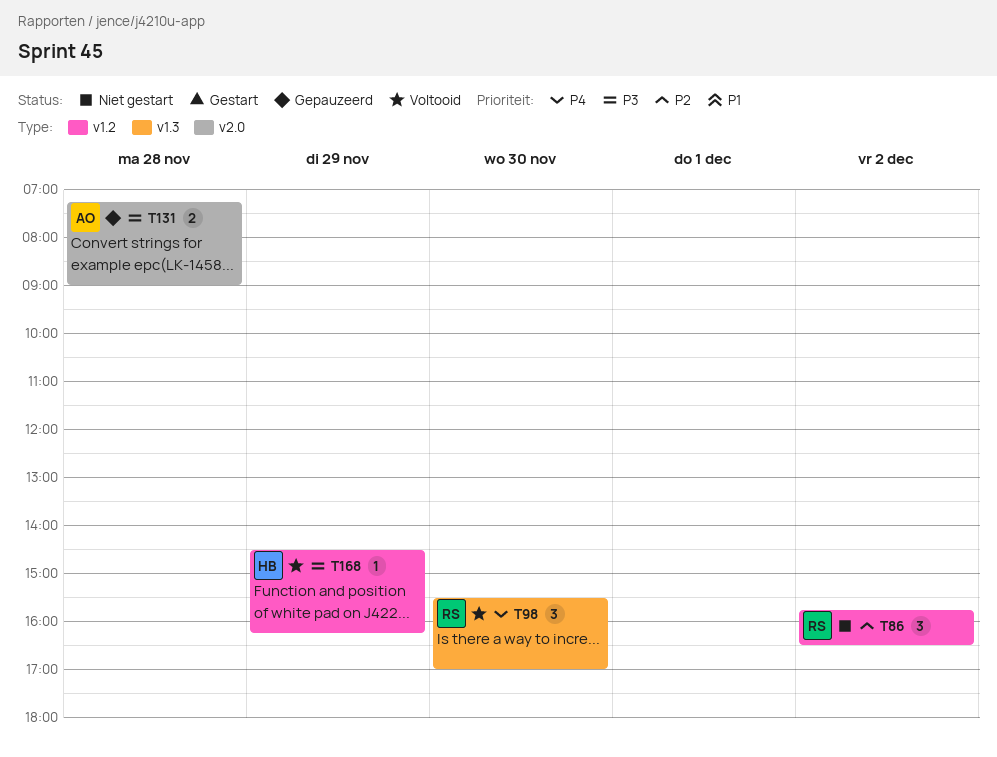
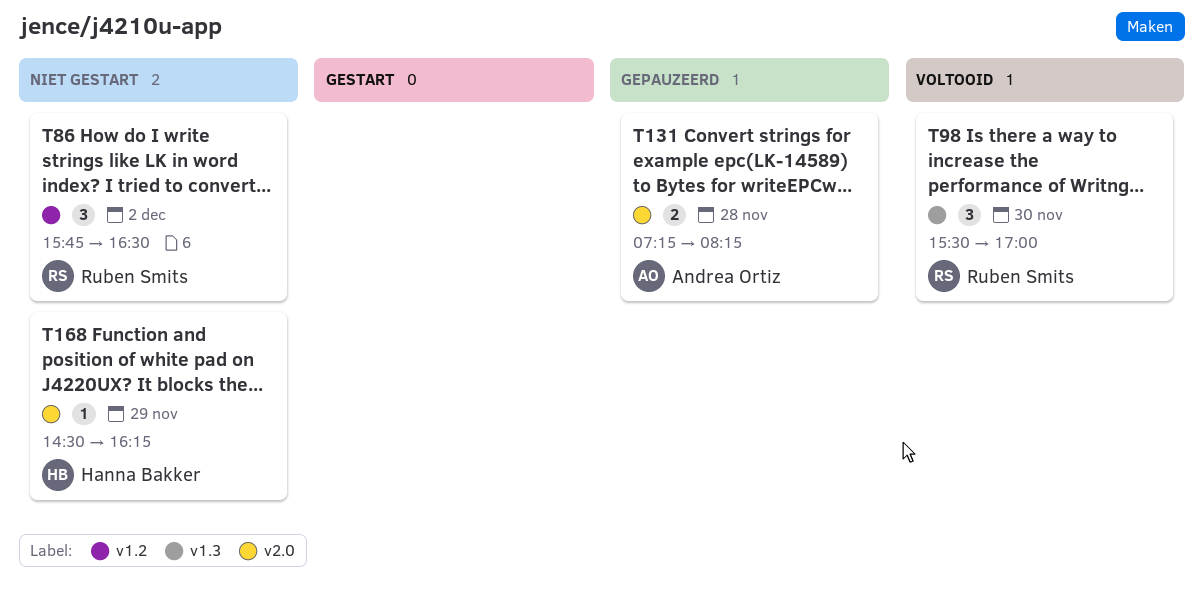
T131, ends: 09:00 -> 08:15
T168, status: Voltooid -> Niet gestart
T168, label: v1.2 -> v2.0

